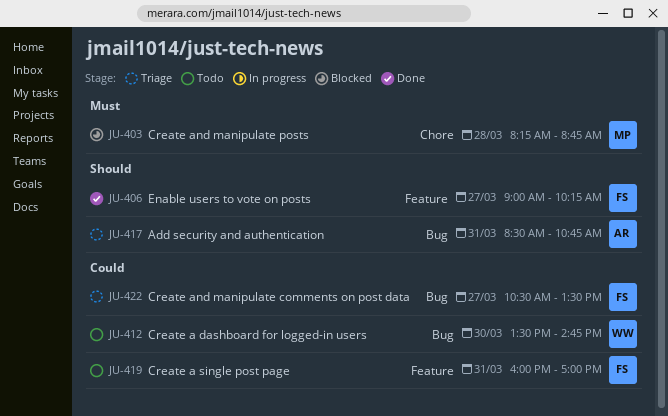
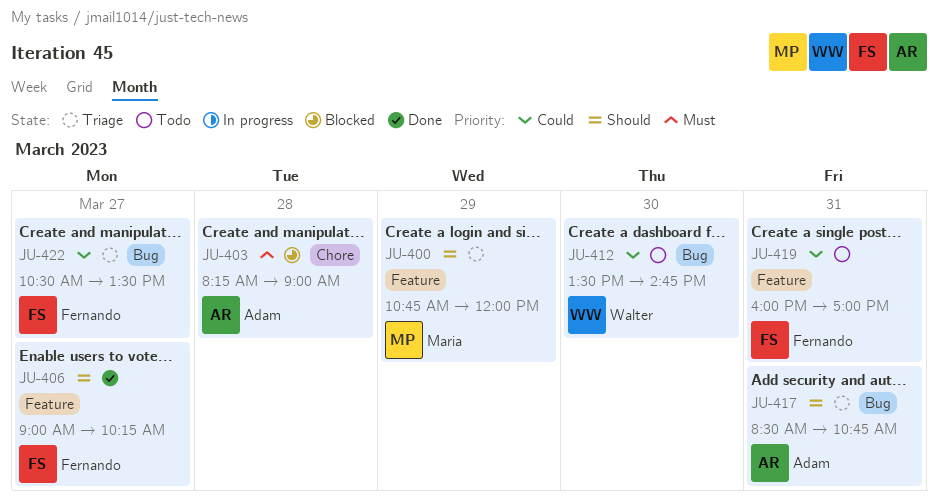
JU-400: none -> present
JU-403, owner: Maria -> Adam
JU-403, ends: 08:45 -> 09:00

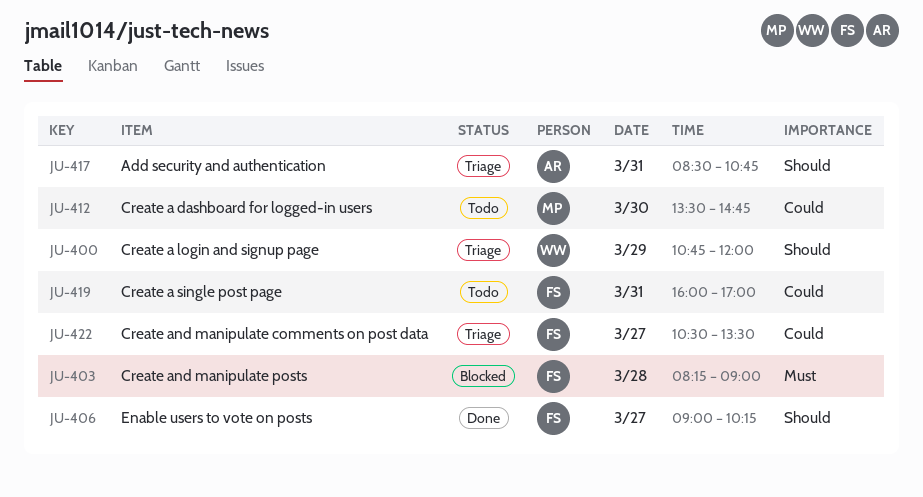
JU-400, owner: Maria -> Walter
JU-403, owner: Adam -> Fernando
JU-412, owner: Walter -> Maria

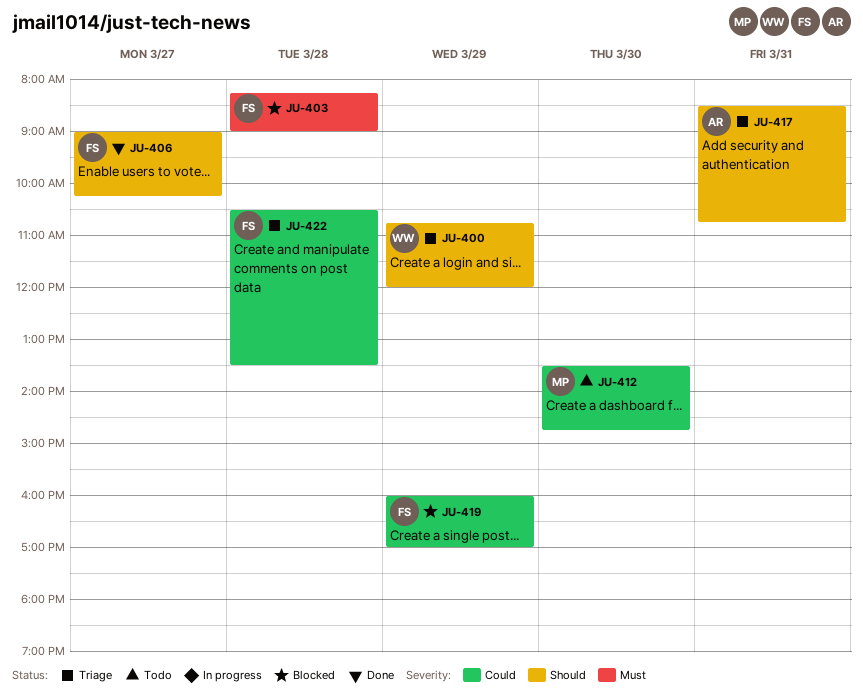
JU-419, status: Todo -> Blocked
JU-419, day: Mar 31 -> Mar 29
JU-422, day: Mar 27 -> Mar 28

